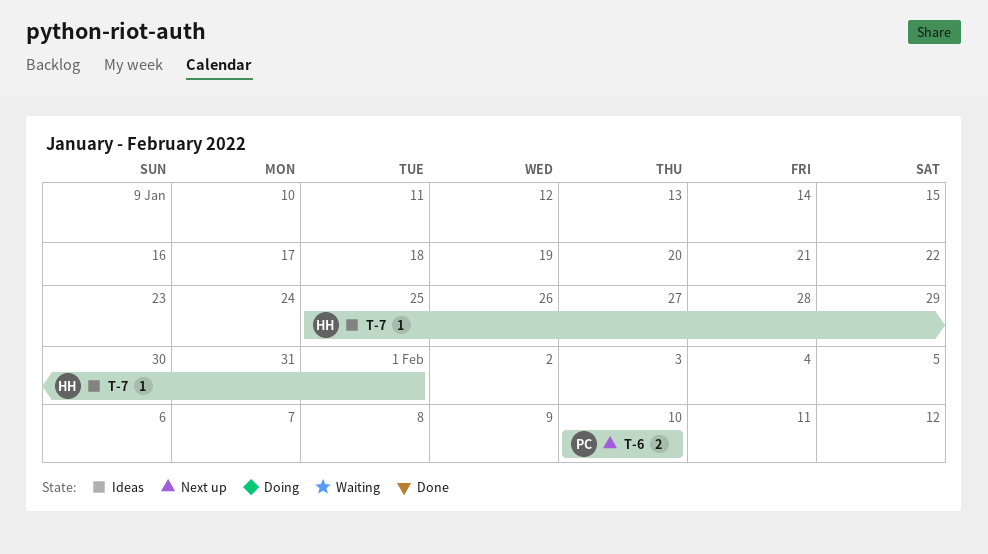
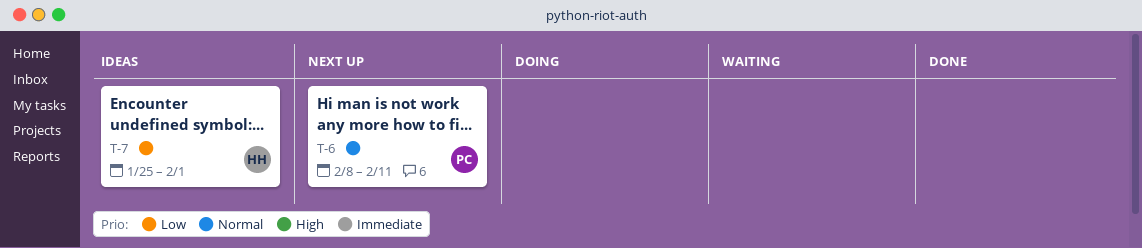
T-6, start: Feb 10 -> Feb 8
T-6, due: Feb 10 -> Feb 11

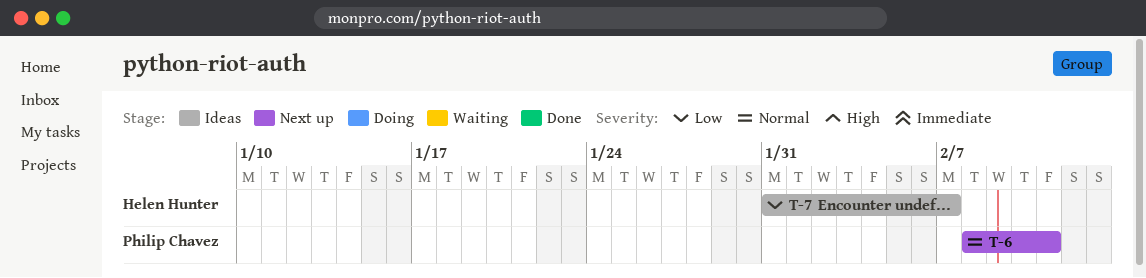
T-7, start: Jan 25 -> Jan 31
T-7, due: Feb 1 -> Feb 7

